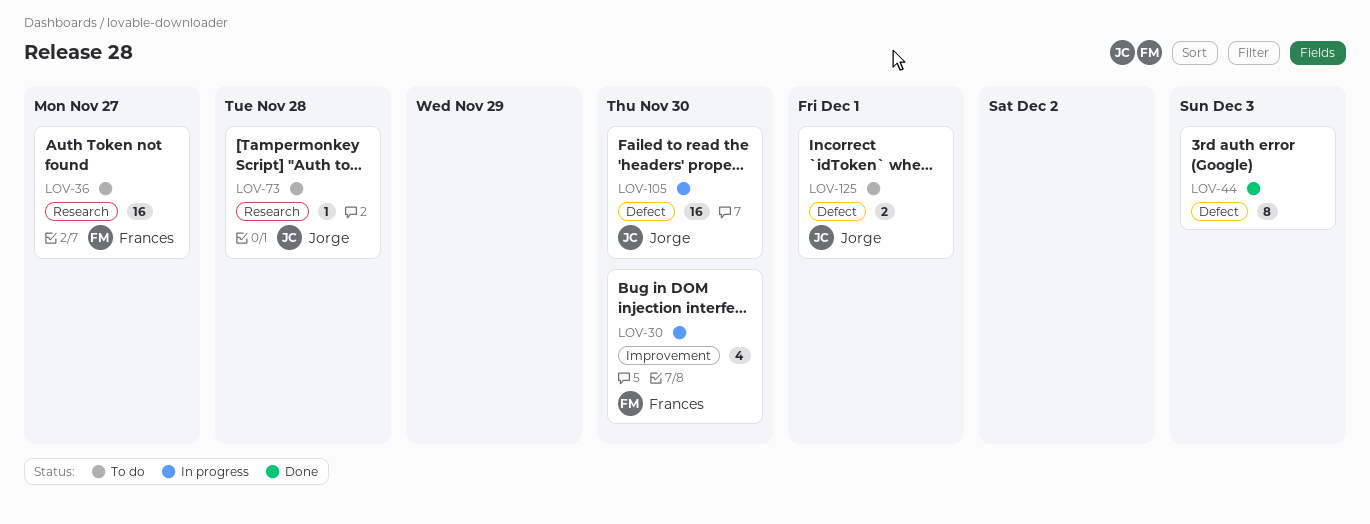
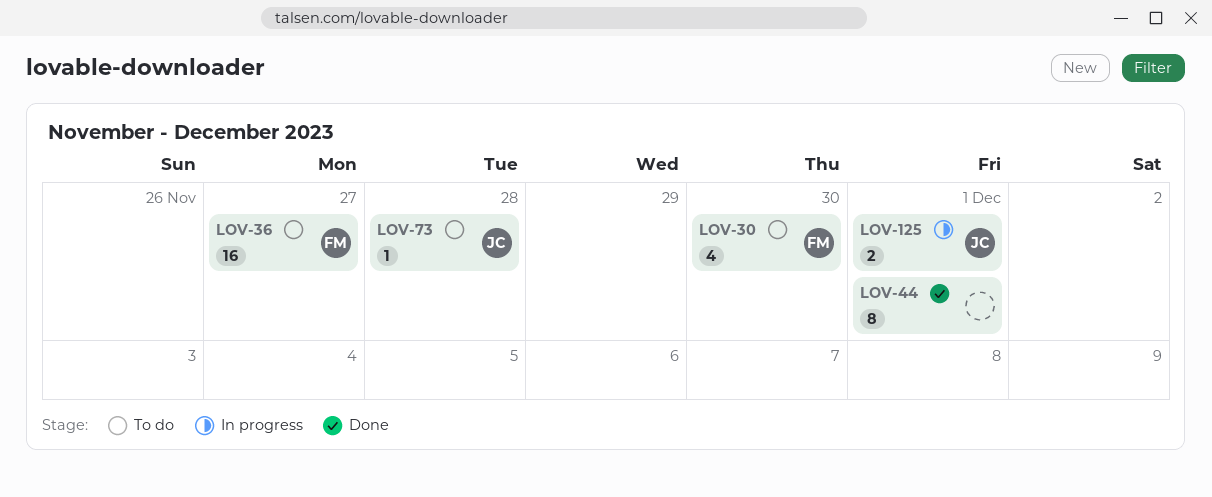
LOV-30, status: In progress -> To do
LOV-44, due: Dec 3 -> Dec 1
LOV-105: present -> none
LOV-125, status: To do -> In progress

